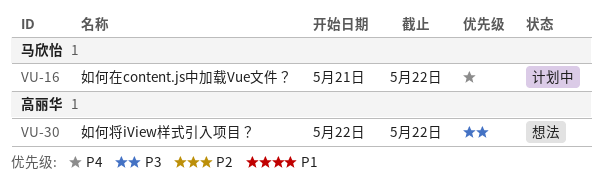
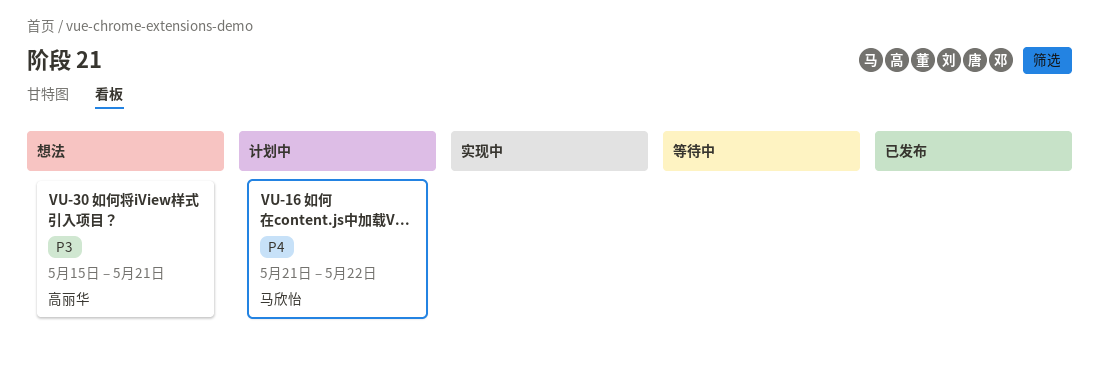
VU-30, start: May 22 -> May 15
VU-30, due: May 22 -> May 21

